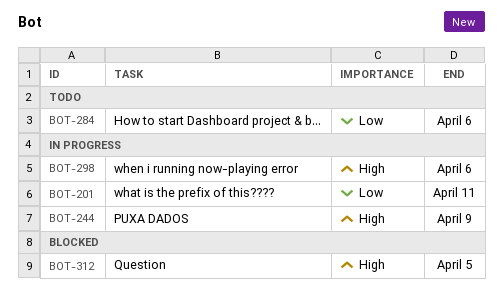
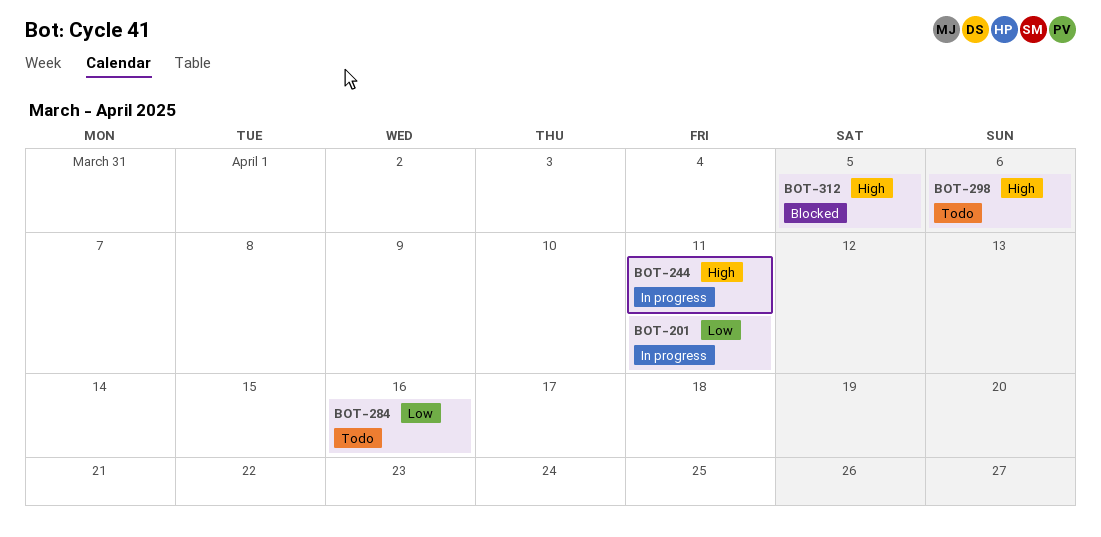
BOT-244, due: Apr 9 -> Apr 11
BOT-284, due: Apr 6 -> Apr 16
BOT-298, status: In progress -> Todo

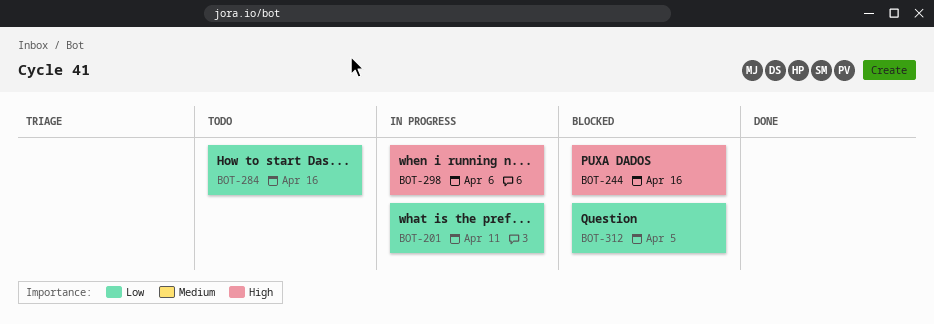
BOT-244, status: In progress -> Blocked
BOT-244, due: Apr 11 -> Apr 16
BOT-298, status: Todo -> In progress
BOT-312, priority: High -> Low

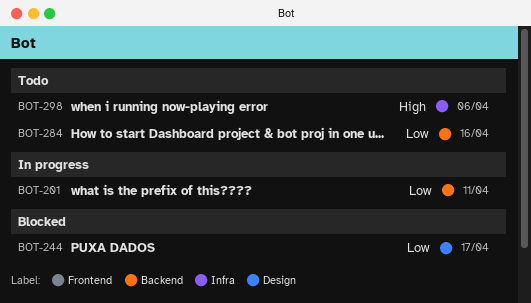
BOT-244, priority: High -> Low
BOT-244, due: Apr 16 -> Apr 17
BOT-298, status: In progress -> Todo
BOT-312: present -> none

